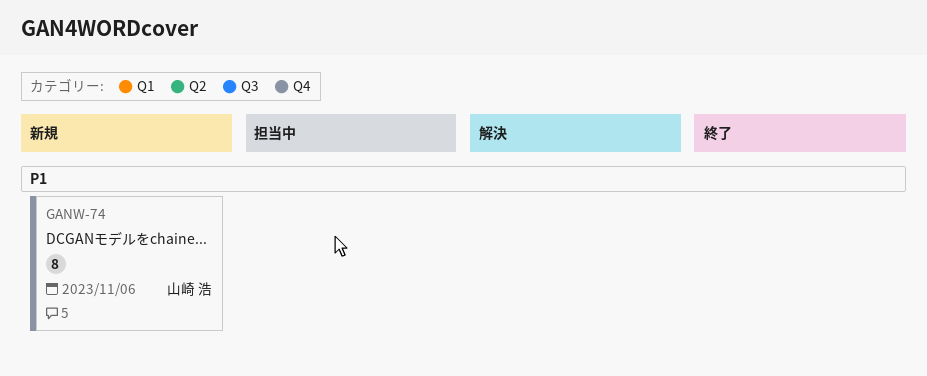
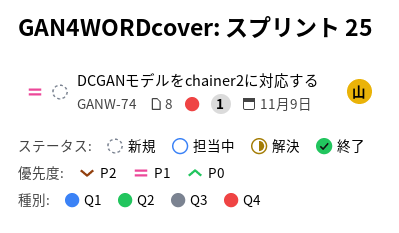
GANW-74, estimate: 8 -> 1
GANW-74, due: Nov 6 -> Nov 9

